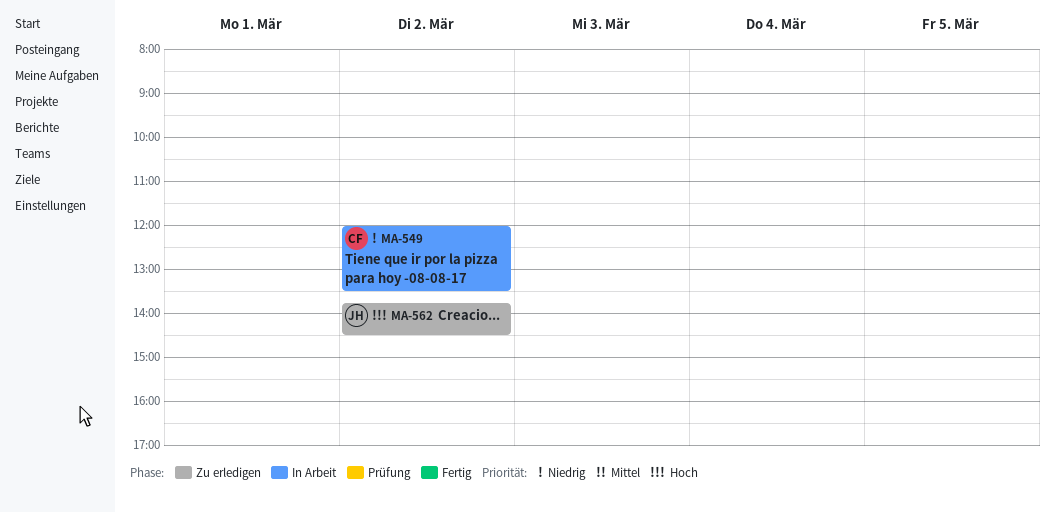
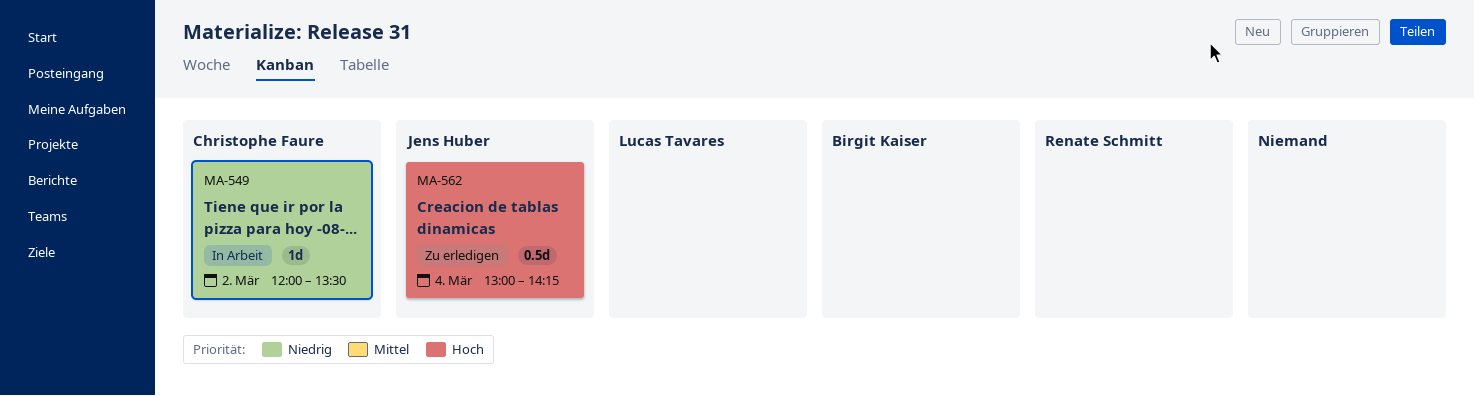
MA-562, day: Mar 2 -> Mar 4
MA-562, begins: 13:45 -> 13:00
MA-562, ends: 14:30 -> 14:15

